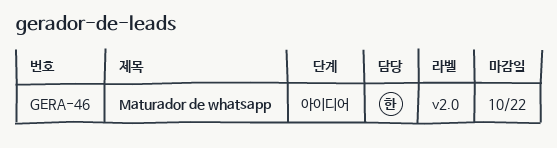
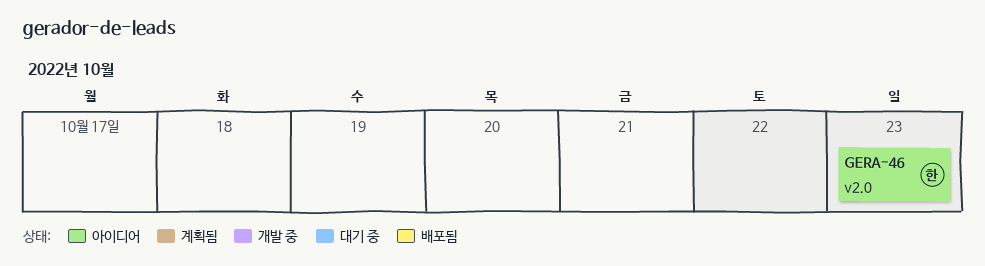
GERA-46, due: Oct 22 -> Oct 23

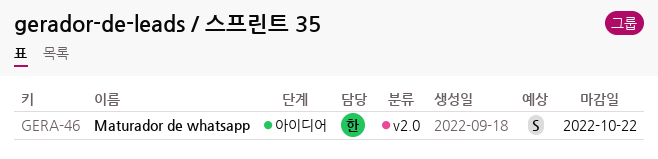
GERA-46, due: Oct 23 -> Oct 22

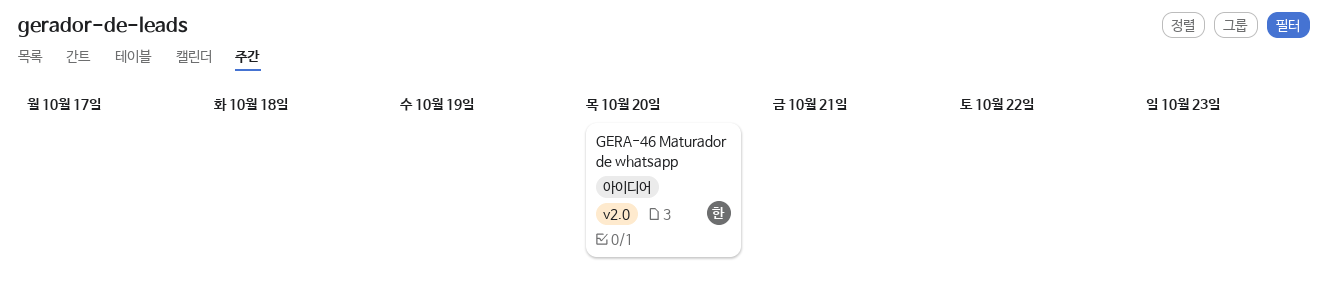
GERA-46, due: Oct 22 -> Oct 20

